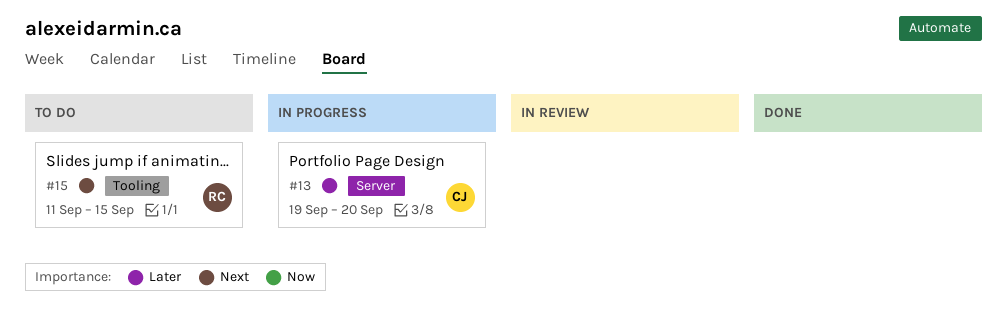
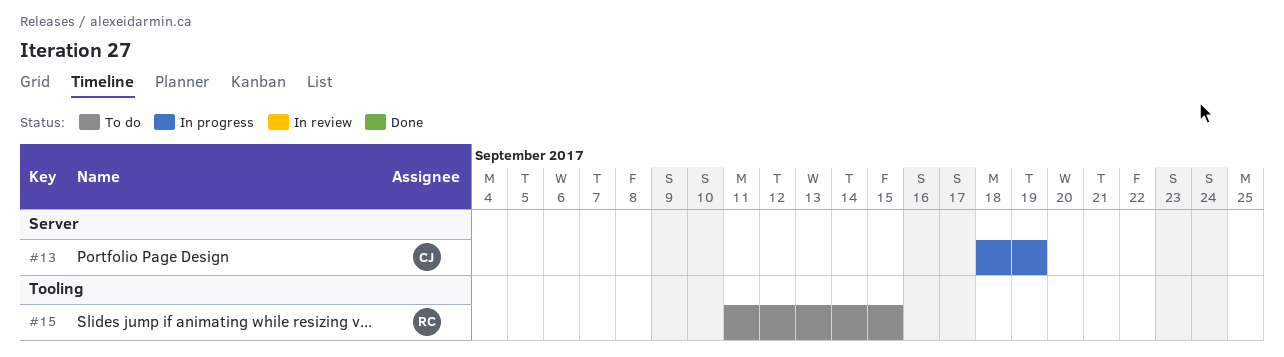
#13, start: Sep 19 -> Sep 18
#13, due: Sep 20 -> Sep 19

